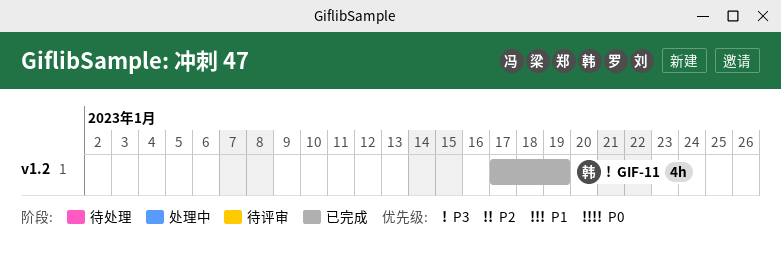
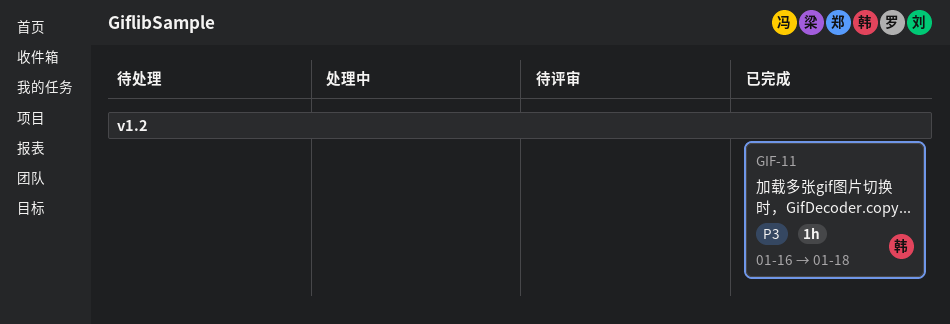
GIF-11, estimate: 4h -> 1h
GIF-11, start: Jan 17 -> Jan 16
GIF-11, due: Jan 19 -> Jan 18

